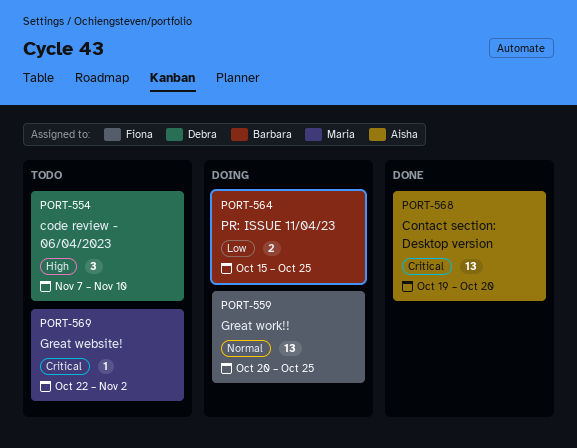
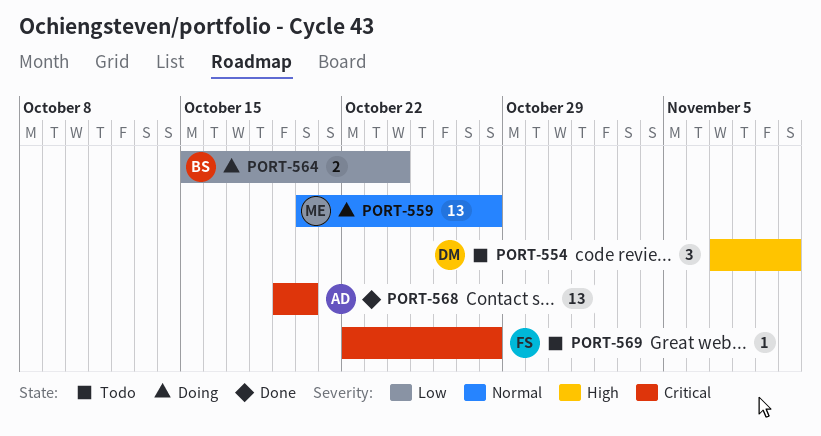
PORT-559, owner: Fiona -> Maria
PORT-559, due: Oct 25 -> Oct 28
PORT-564, due: Oct 25 -> Oct 24
PORT-569, owner: Maria -> Fiona
PORT-569, due: Nov 2 -> Oct 28

